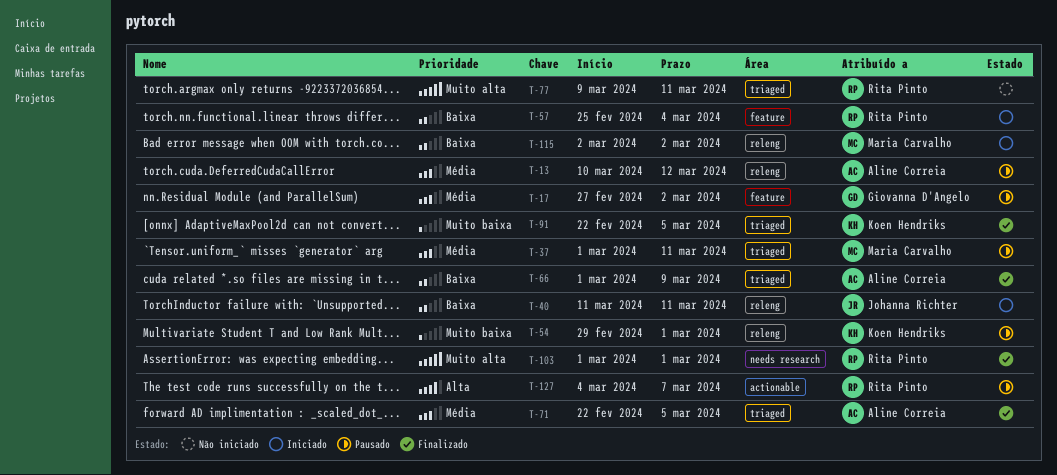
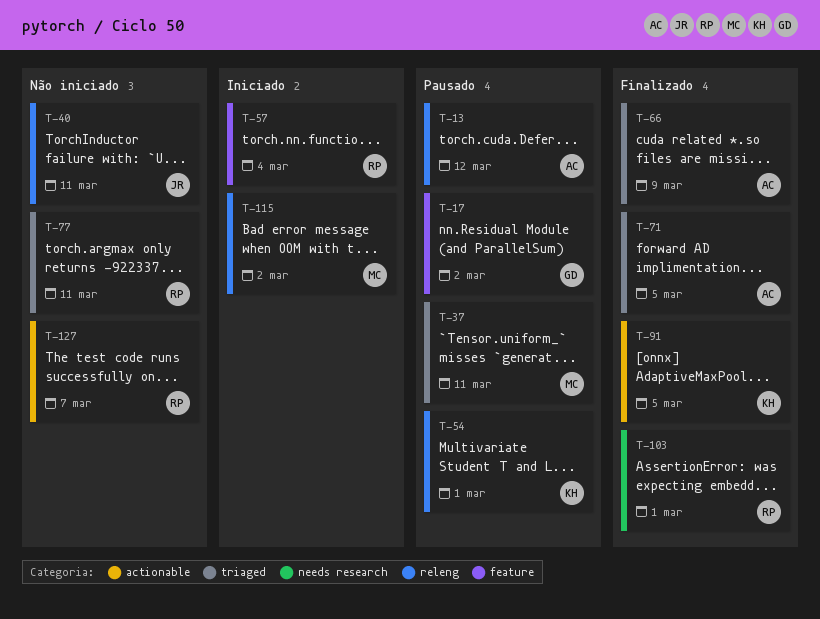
T-40, status: Iniciado -> Não iniciado
T-91, label: triaged -> actionable
T-127, status: Pausado -> Não iniciado

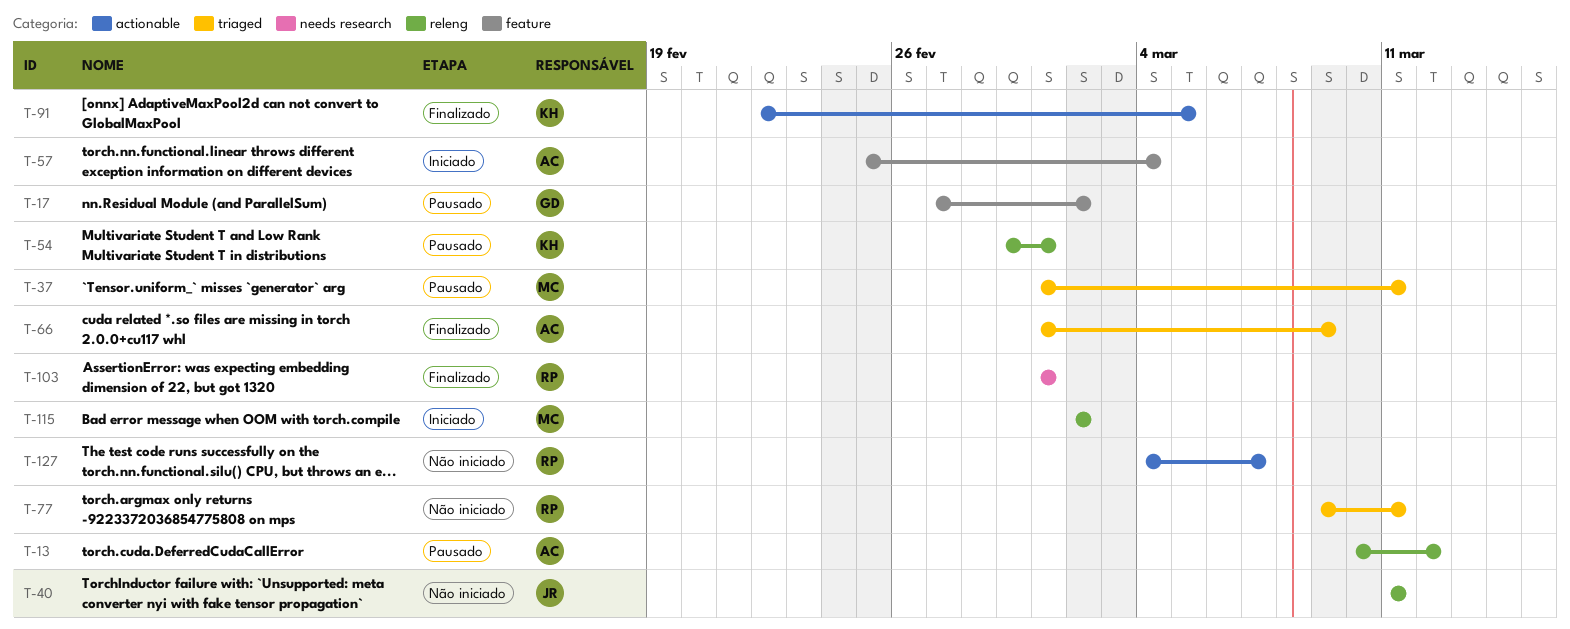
T-57, owner: RP -> AC
T-71: present -> none

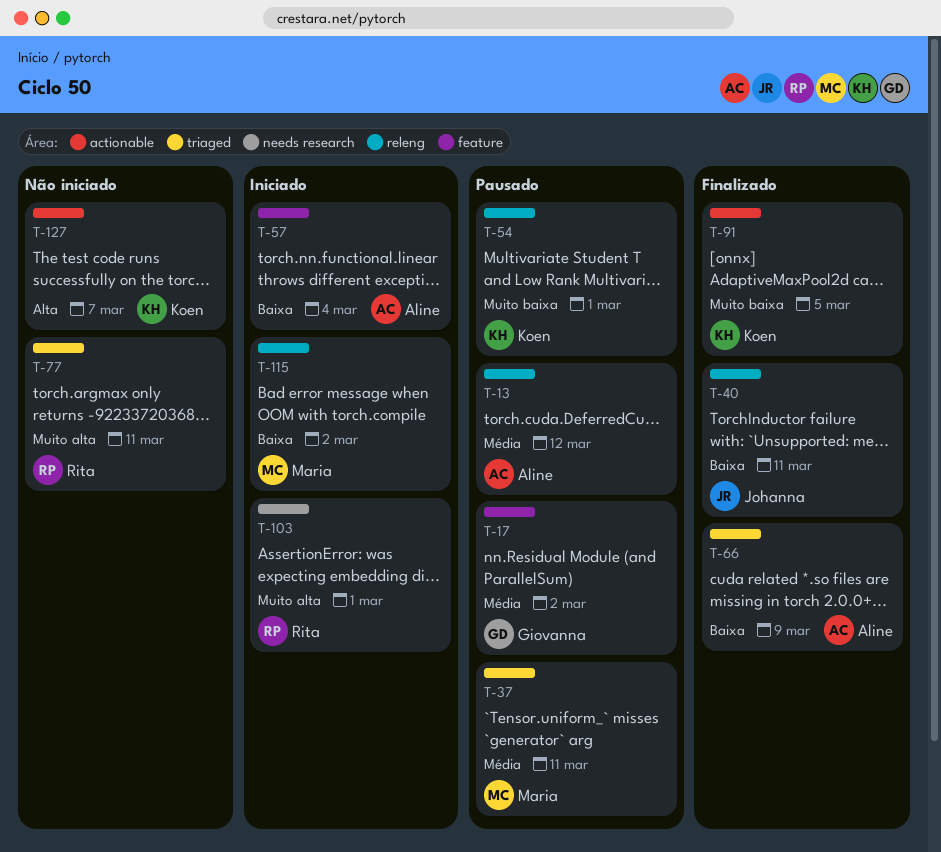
T-40, status: Não iniciado -> Finalizado
T-103, status: Finalizado -> Iniciado
T-127, owner: Rita -> Koen

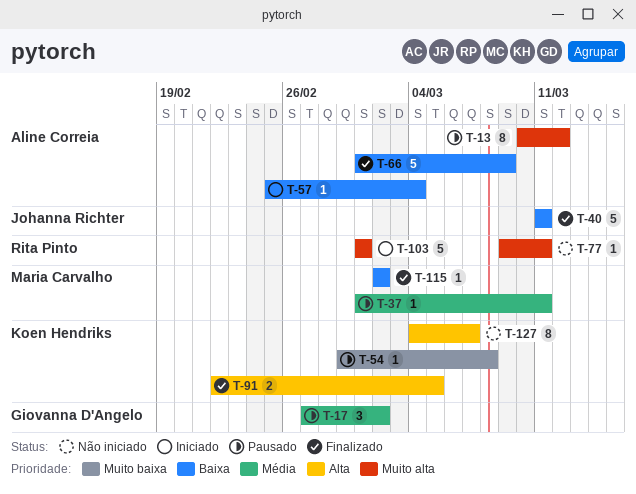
T-13, priority: Média -> Muito alta
T-54, due: Mar 1 -> Mar 8
T-91, priority: Muito baixa -> Alta
T-115, status: Iniciado -> Finalizado

